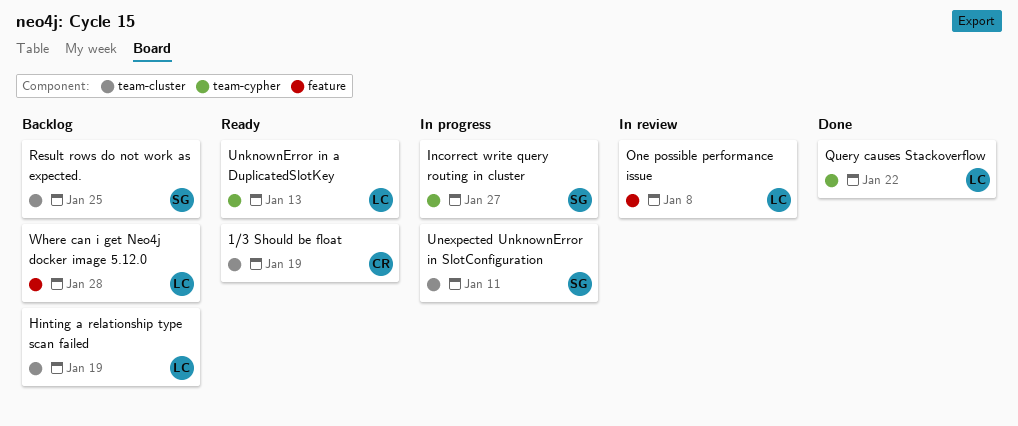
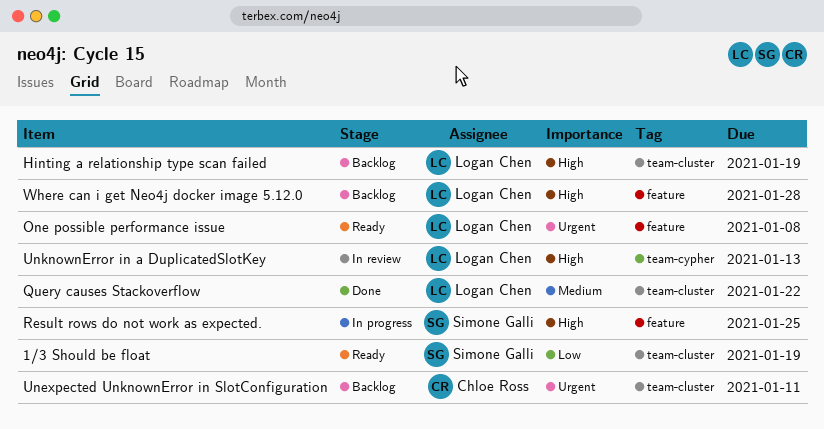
1/3 Should be float, owner: Chloe Ross -> Simone Galli
Incorrect write query routing in cluster: present -> none
One possible performance issue, status: In review -> Ready
Query causes Stackoverflow, label: team-cypher -> team-cluster
Result rows do not work as expected., status: Backlog -> In progress
Result rows do not work as expected., label: team-cluster -> feature
Unexpected UnknownError in SlotConfiguration, status: In progress -> Backlog
Unexpected UnknownError in SlotConfiguration, owner: Simone Galli -> Chloe Ross
UnknownError in a DuplicatedSlotKey, status: Ready -> In review

